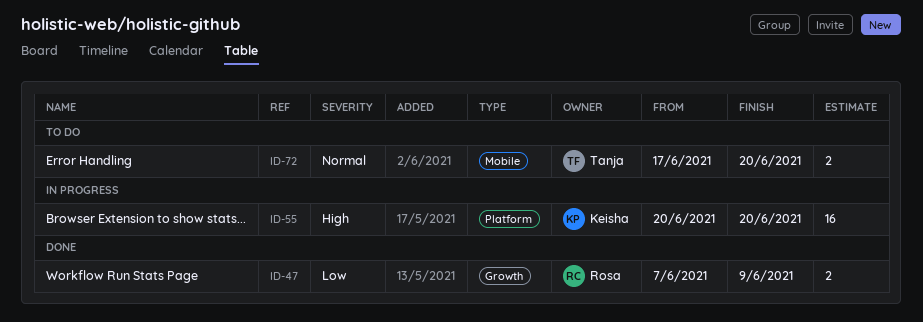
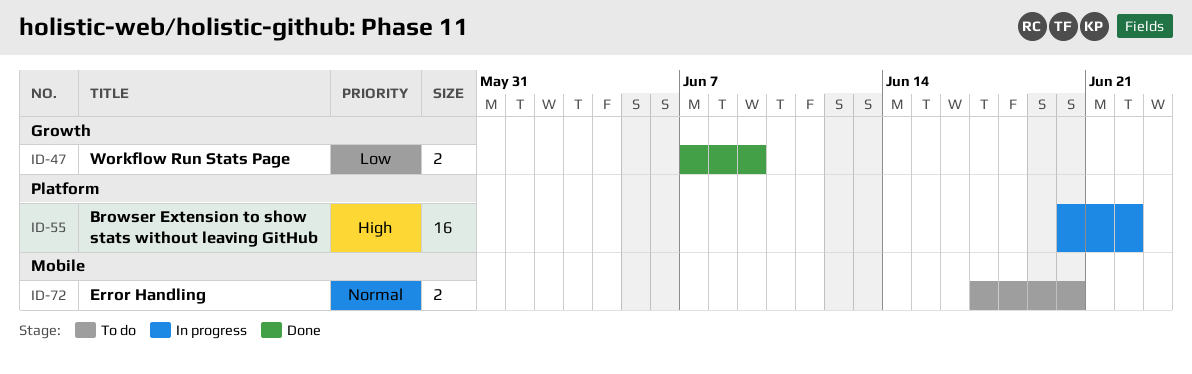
ID-55, due: Jun 20 -> Jun 22

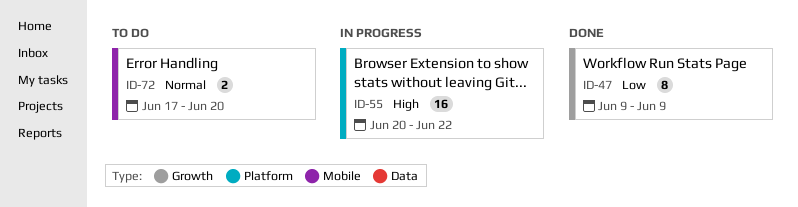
ID-47, estimate: 2 -> 8
ID-47, start: Jun 7 -> Jun 9

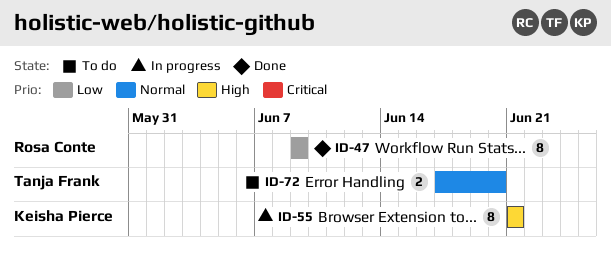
ID-55, estimate: 16 -> 8
ID-55, start: Jun 20 -> Jun 21
ID-55, due: Jun 22 -> Jun 21

